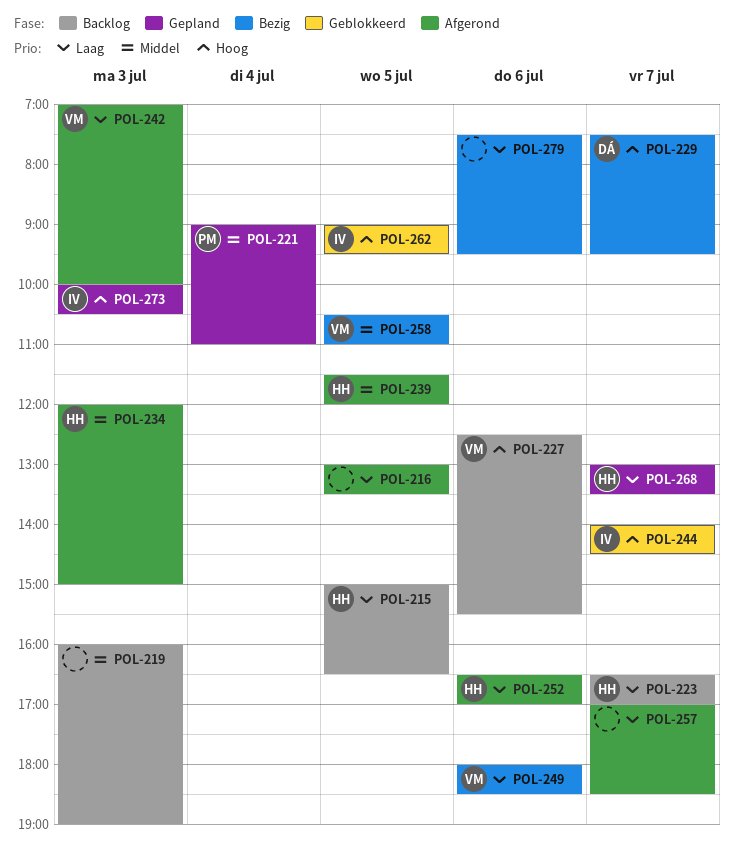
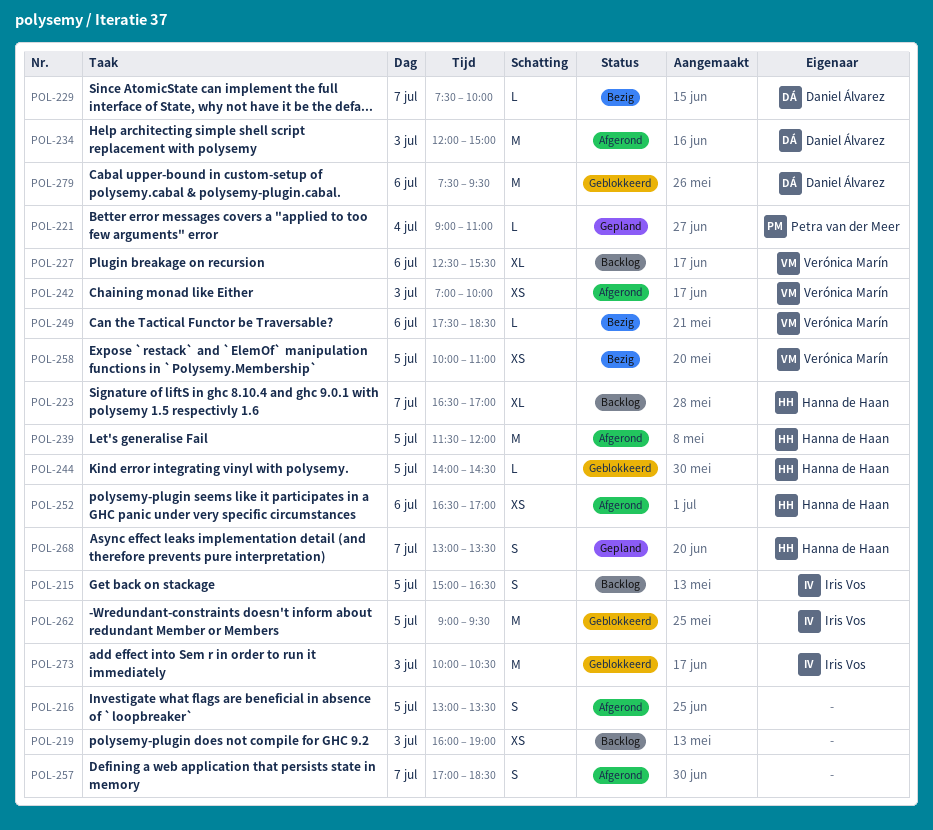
POL-215, owner: Hanna de Haan -> Iris Vos
POL-229, ends: 09:30 -> 10:00
POL-234, owner: Hanna de Haan -> Daniel Álvarez
POL-244, owner: Iris Vos -> Hanna de Haan
POL-244, day: Jul 7 -> Jul 5
POL-249, begins: 18:00 -> 17:30
POL-258, begins: 10:30 -> 10:00
POL-273, status: Gepland -> Geblokkeerd
POL-279, status: Bezig -> Geblokkeerd
POL-279, owner: none -> Daniel Álvarez

